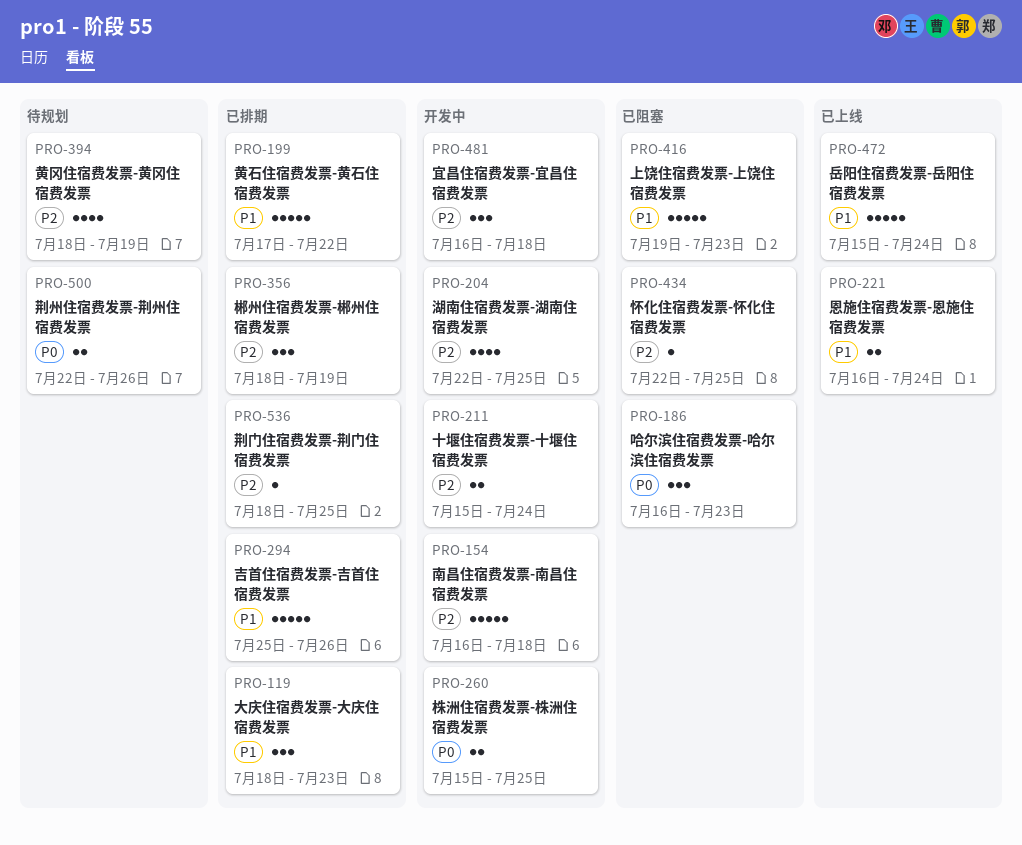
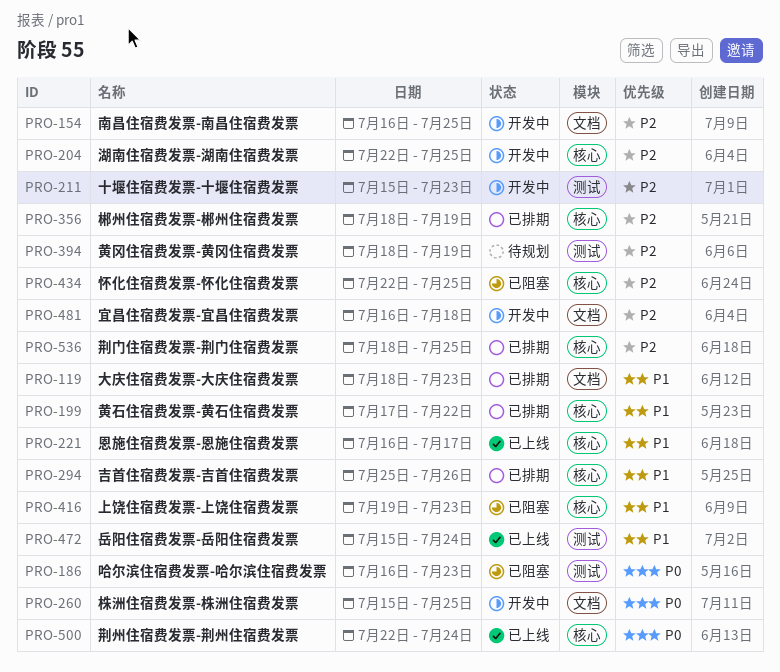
PRO-154, due: Jul 18 -> Jul 25
PRO-211, due: Jul 24 -> Jul 23
PRO-221, due: Jul 24 -> Jul 17
PRO-500, status: 待规划 -> 已上线
PRO-500, due: Jul 26 -> Jul 24

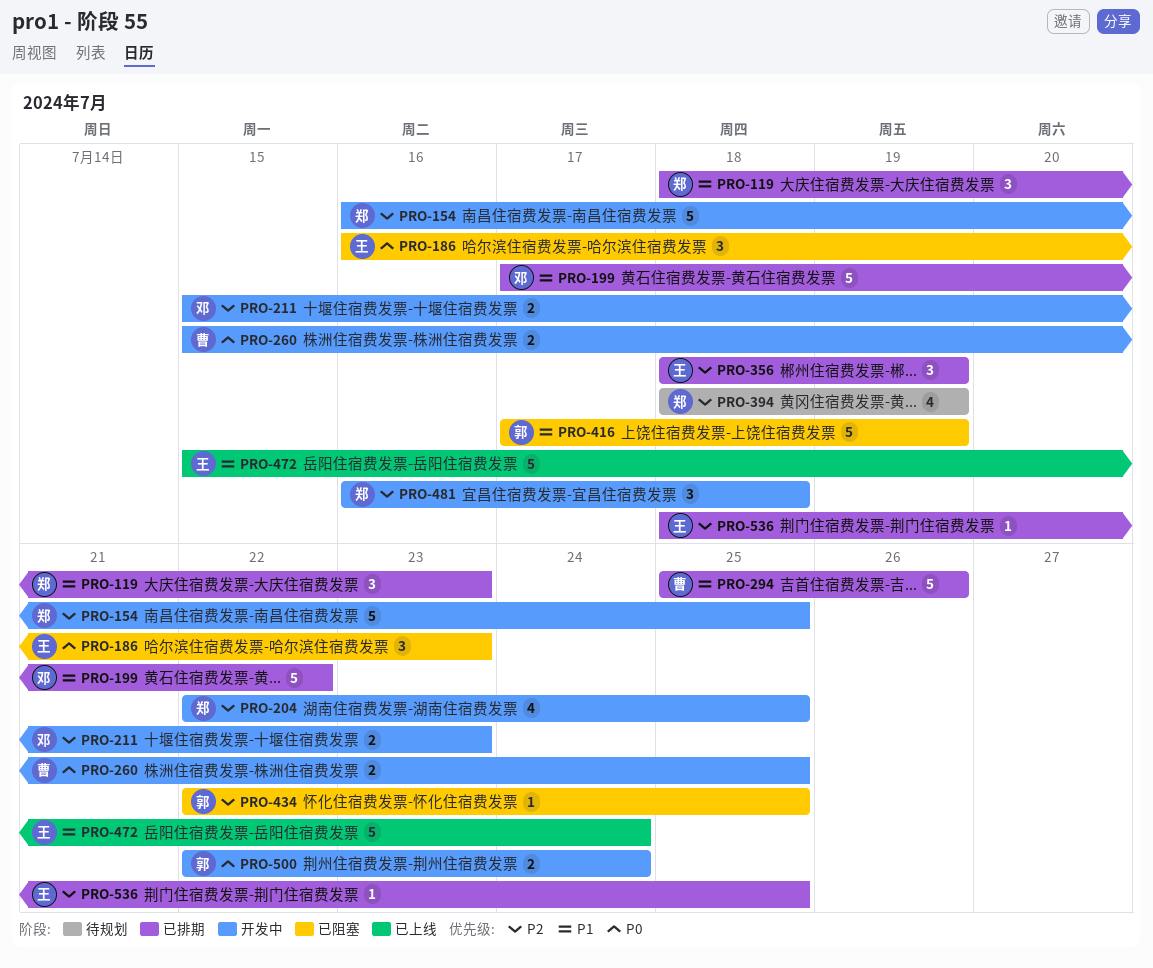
PRO-221: present -> none
PRO-416, start: Jul 19 -> Jul 17
PRO-416, due: Jul 23 -> Jul 19
PRO-500, status: 已上线 -> 开发中

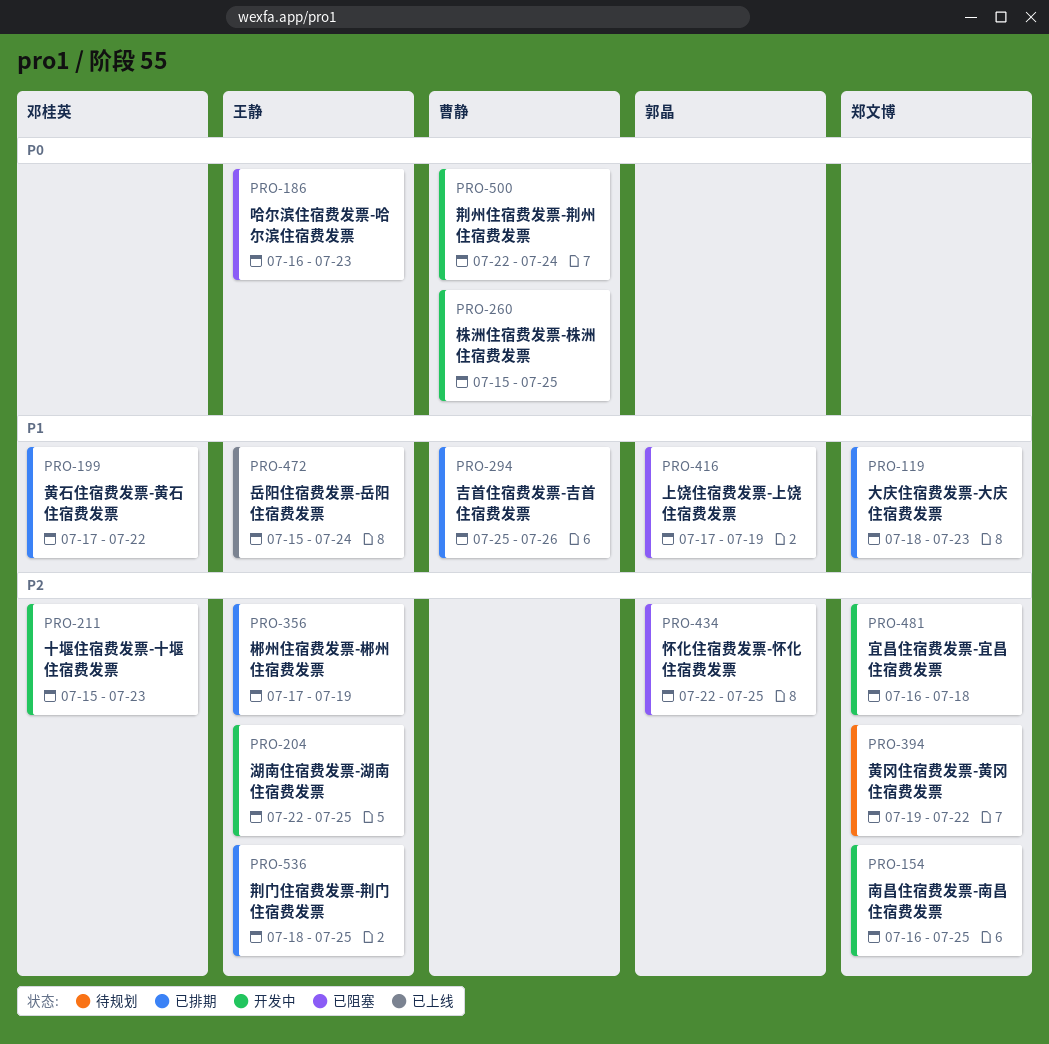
PRO-204, owner: 郑文博 -> 王静
PRO-356, start: Jul 18 -> Jul 17
PRO-394, start: Jul 18 -> Jul 19
PRO-394, due: Jul 19 -> Jul 22
PRO-500, owner: 郭晶 -> 曹静

